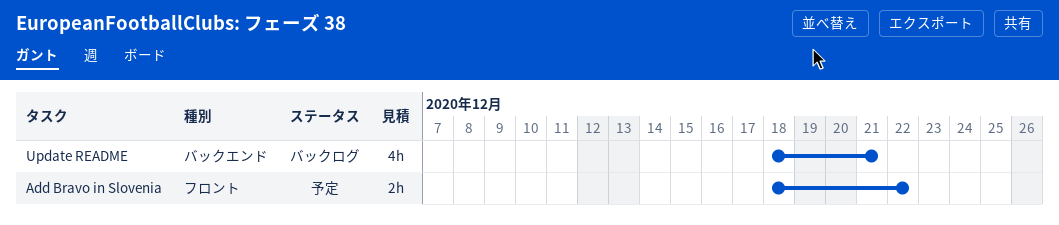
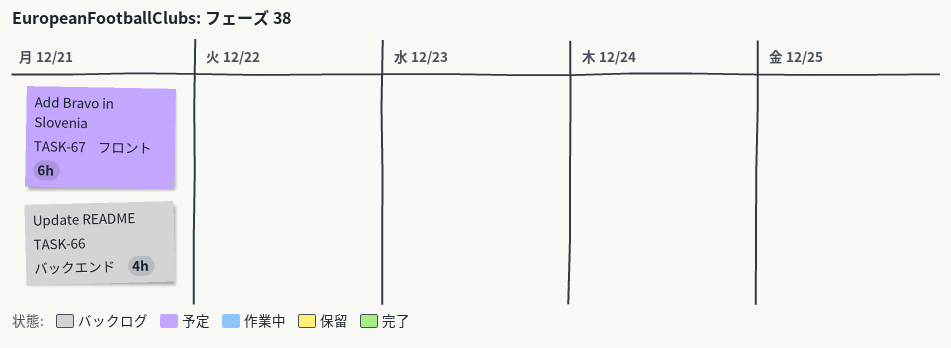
Add Bravo in Slovenia, estimate: 2h -> 6h
Add Bravo in Slovenia, due: Dec 22 -> Dec 21

